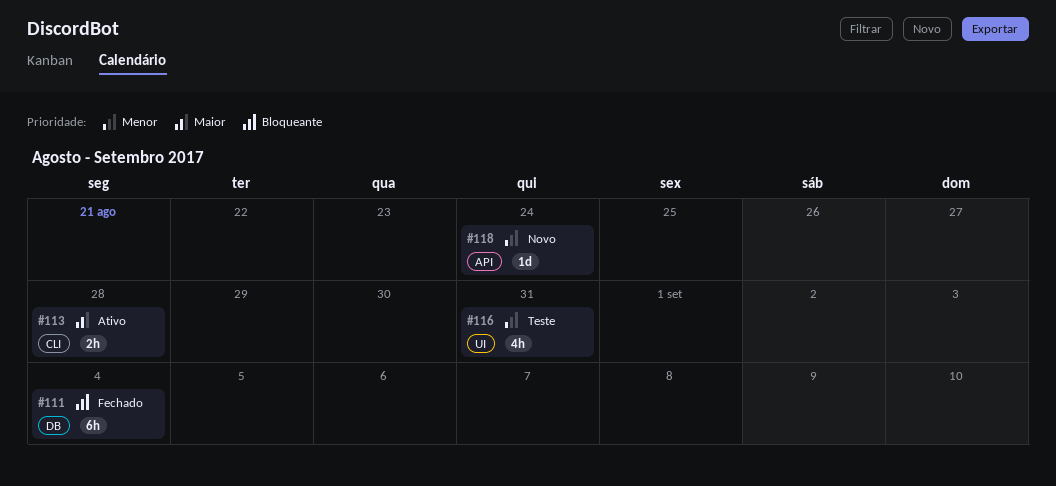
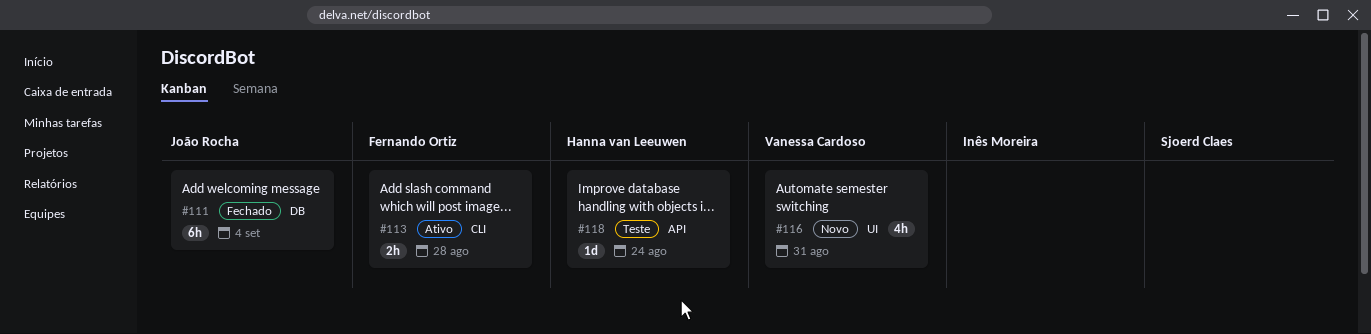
#116, status: Teste -> Novo
#118, status: Novo -> Teste

